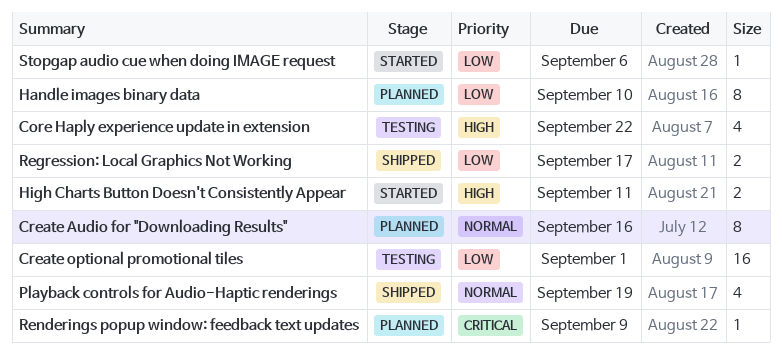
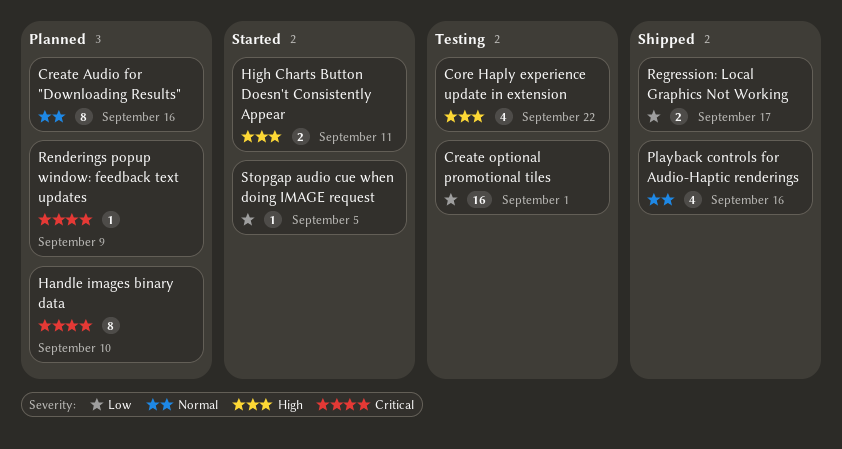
Handle images binary data, priority: Low -> Critical
Playback controls for Audio-Haptic renderings, due: Sep 19 -> Sep 16
Stopgap audio cue when doing IMAGE request, due: Sep 6 -> Sep 5

